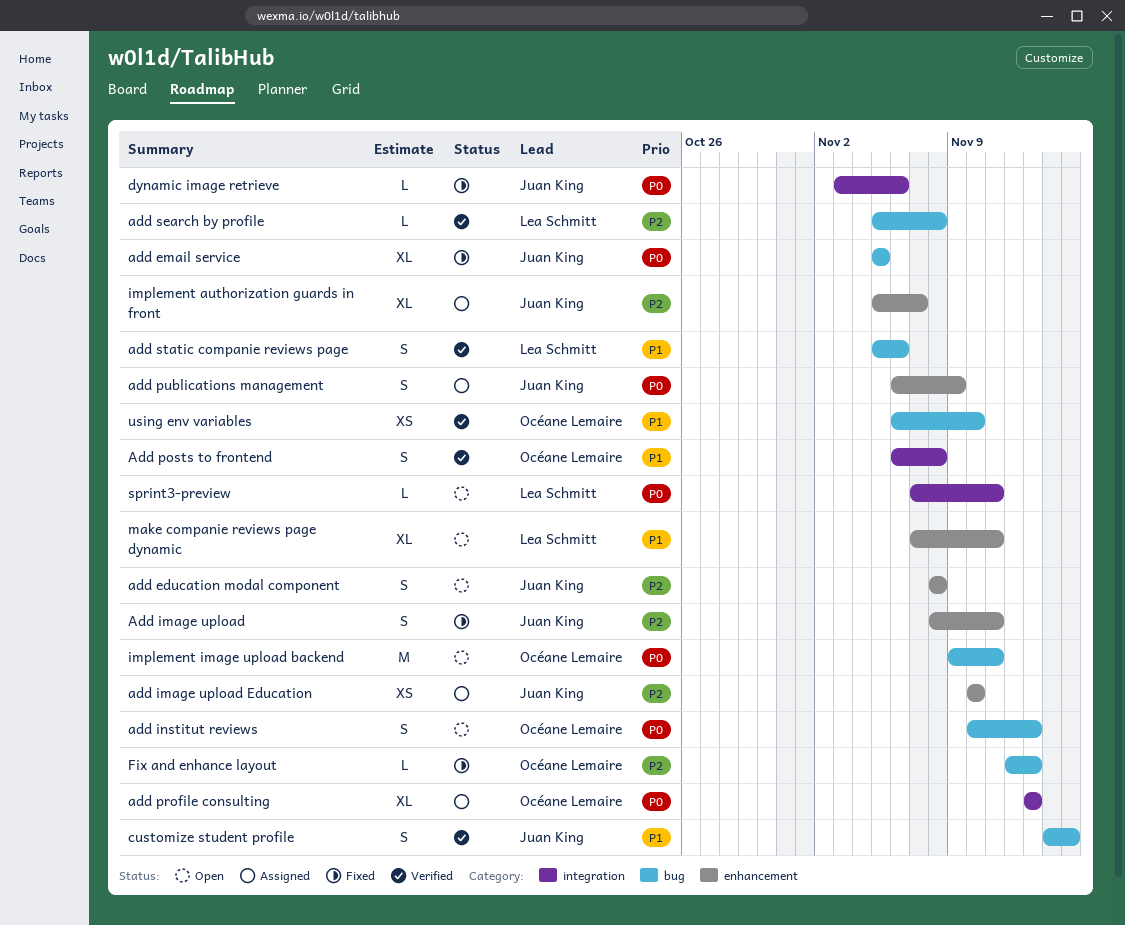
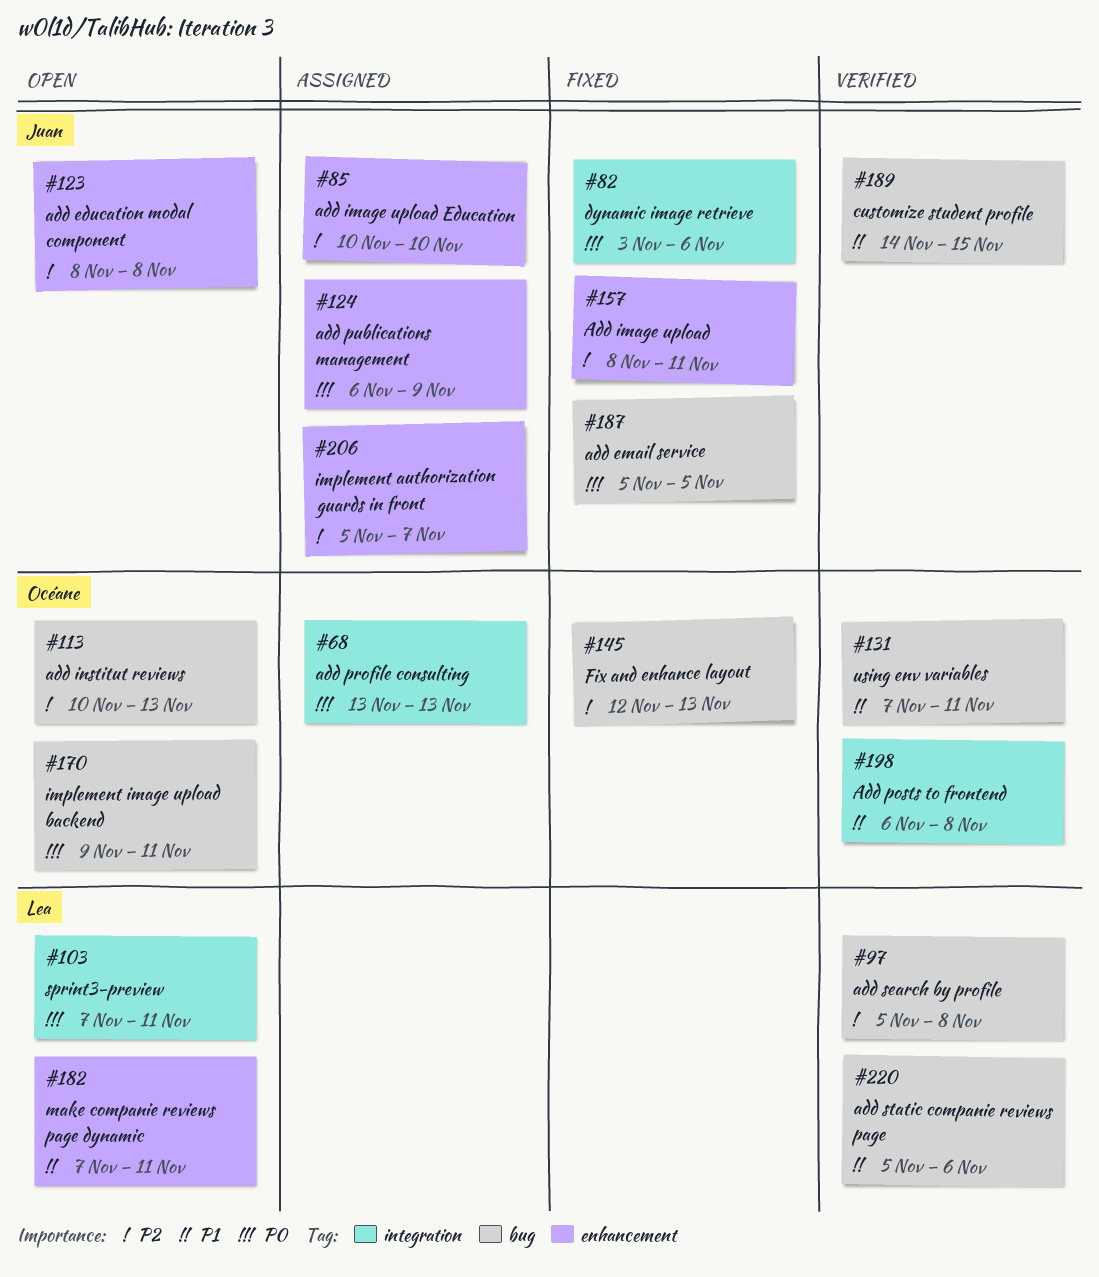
add institut reviews, priority: P0 -> P2
using env variables, start: Nov 6 -> Nov 7
using env variables, due: Nov 10 -> Nov 11

